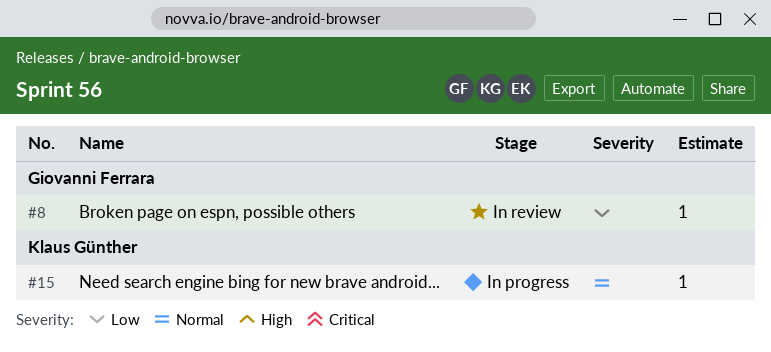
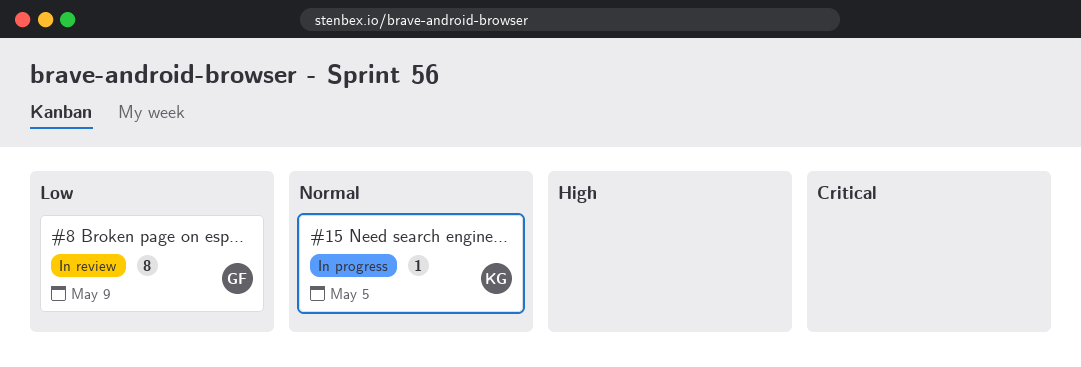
#8, estimate: 1 -> 8

